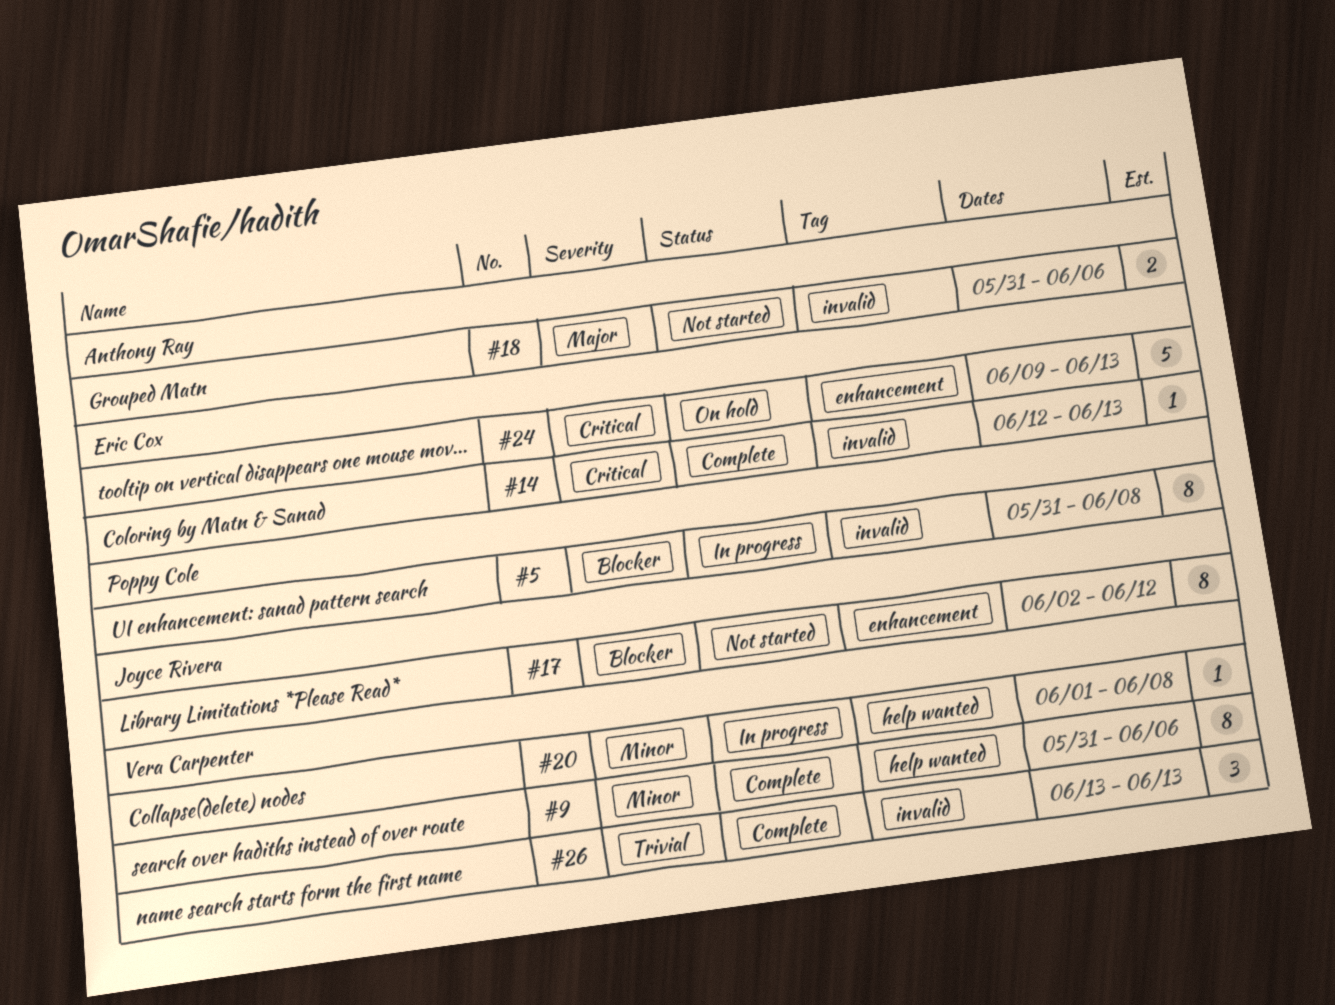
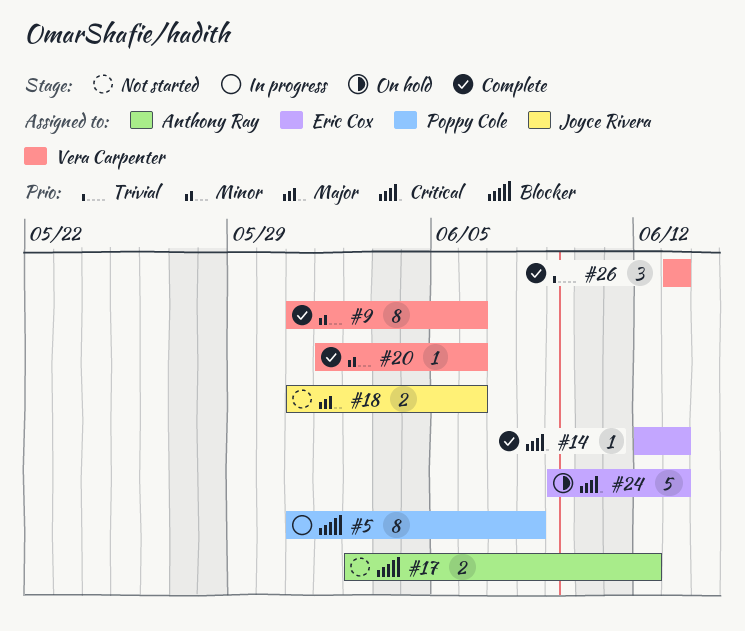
#17, owner: Joyce Rivera -> Anthony Ray
#17, estimate: 8 -> 2
#18, owner: Anthony Ray -> Joyce Rivera
#20, status: In progress -> Complete
#20, due: Jun 8 -> Jun 6

